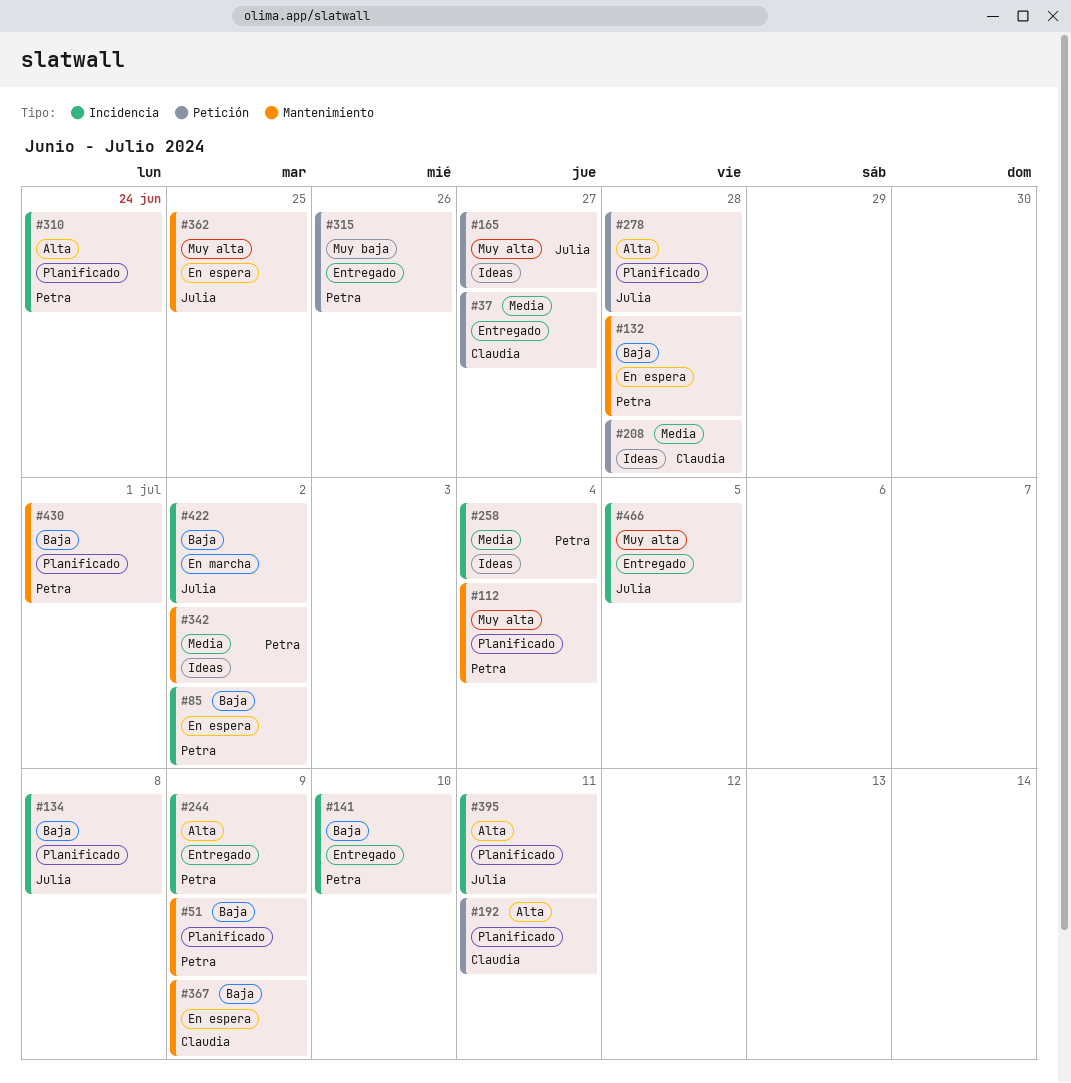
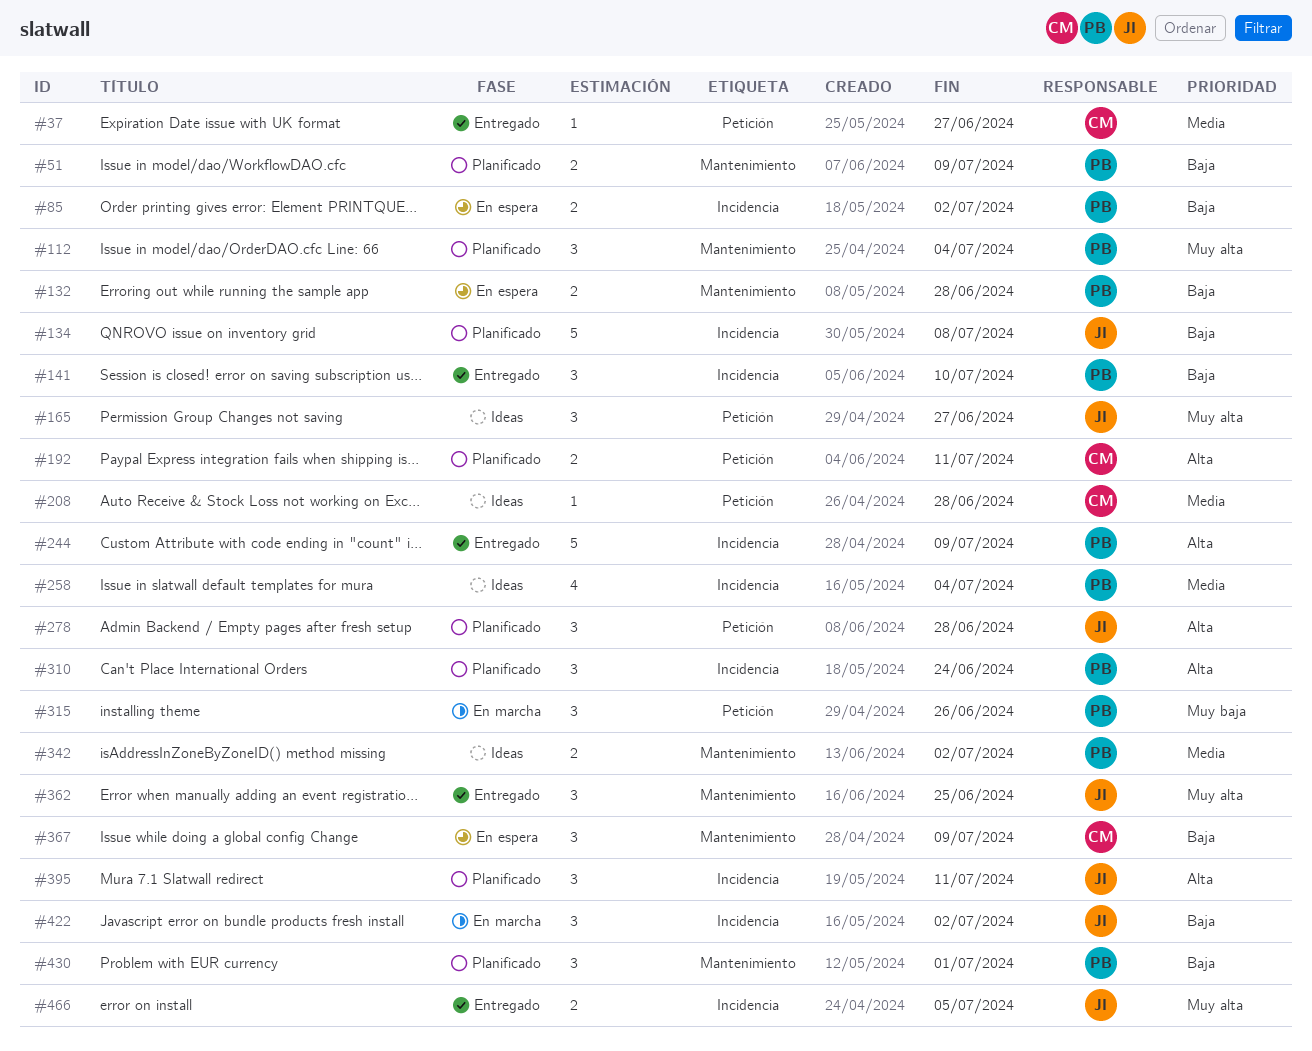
#315, status: Entregado -> En marcha
#362, status: En espera -> Entregado

